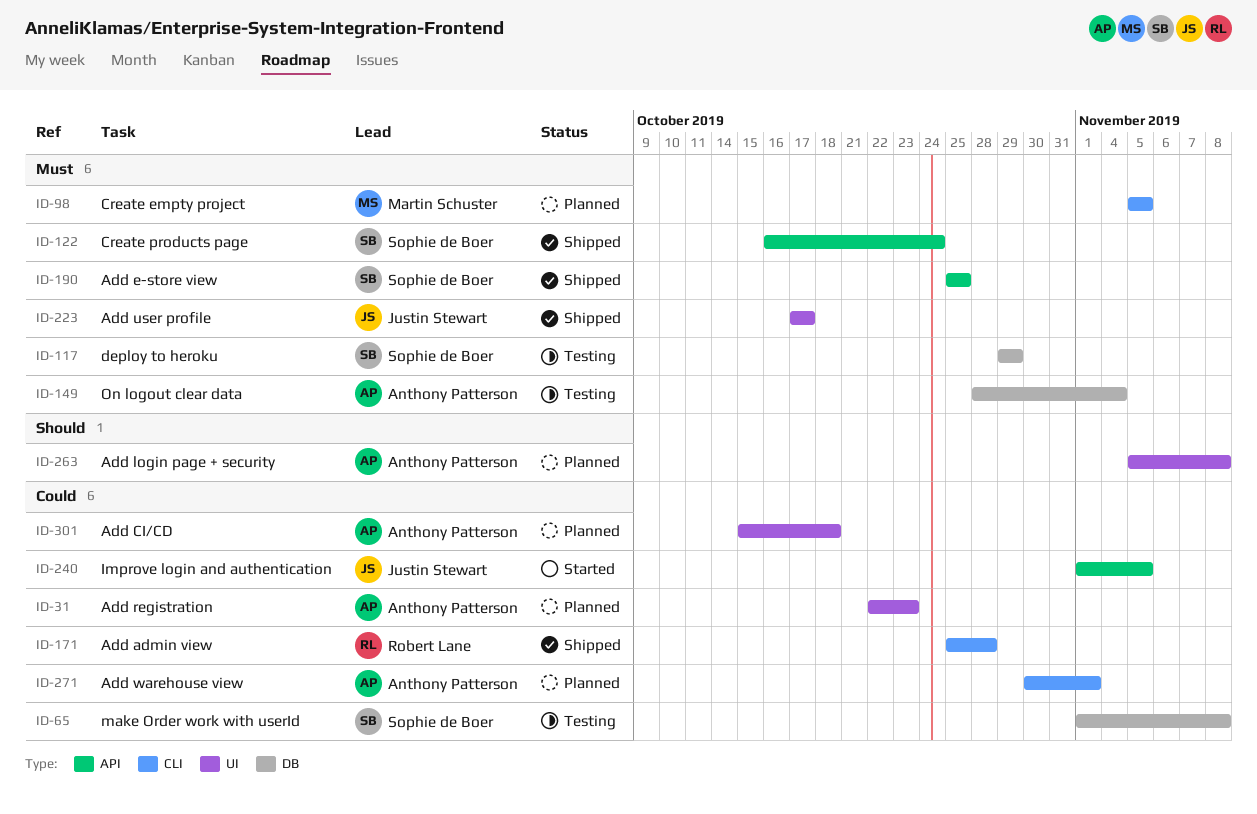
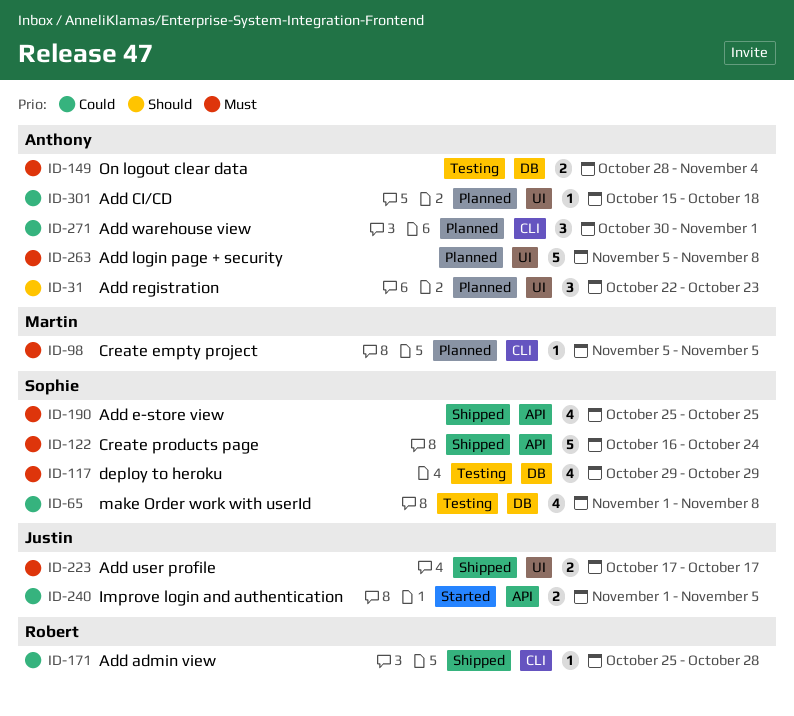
ID-31, priority: Could -> Should
ID-263, priority: Should -> Must

